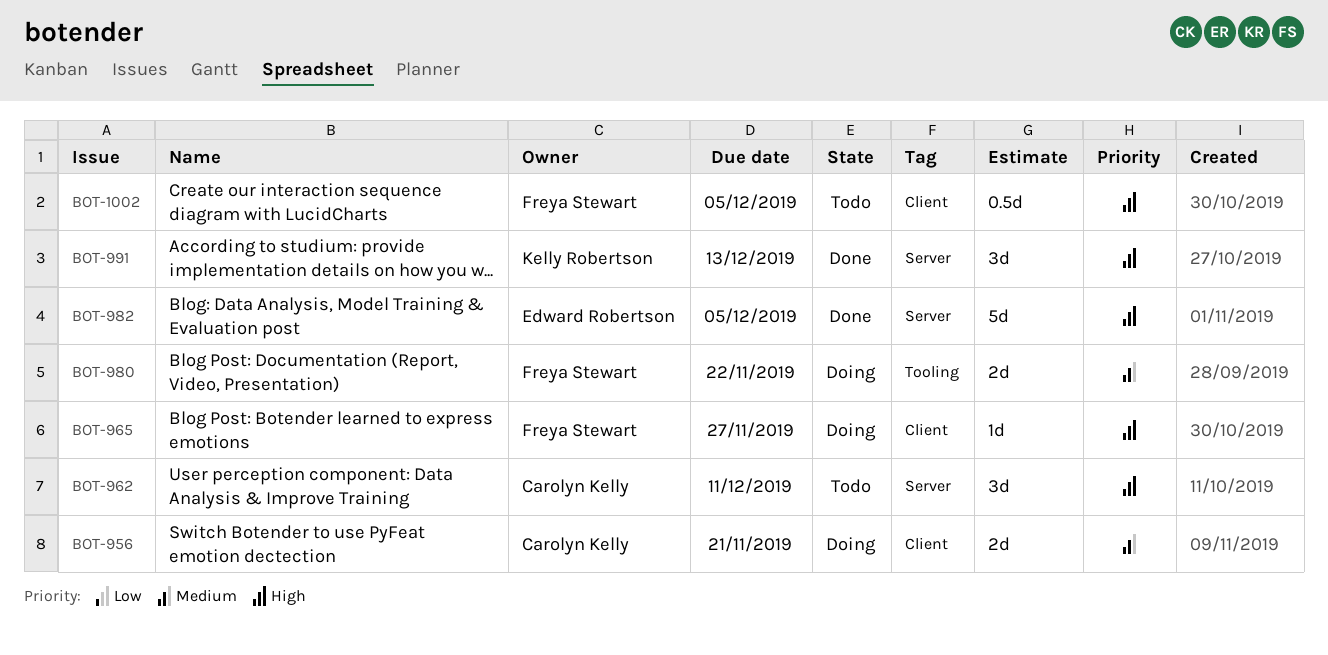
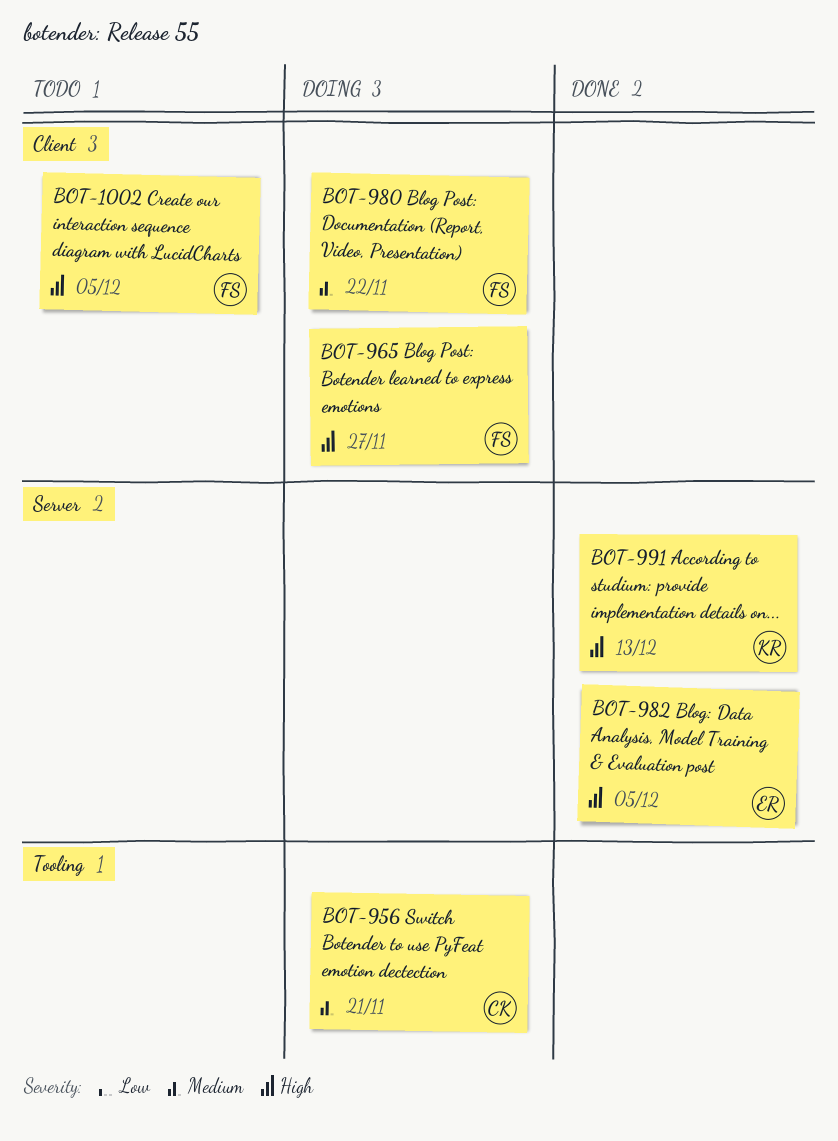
BOT-956, label: Client -> Tooling
BOT-962: present -> none
BOT-980, label: Tooling -> Client

